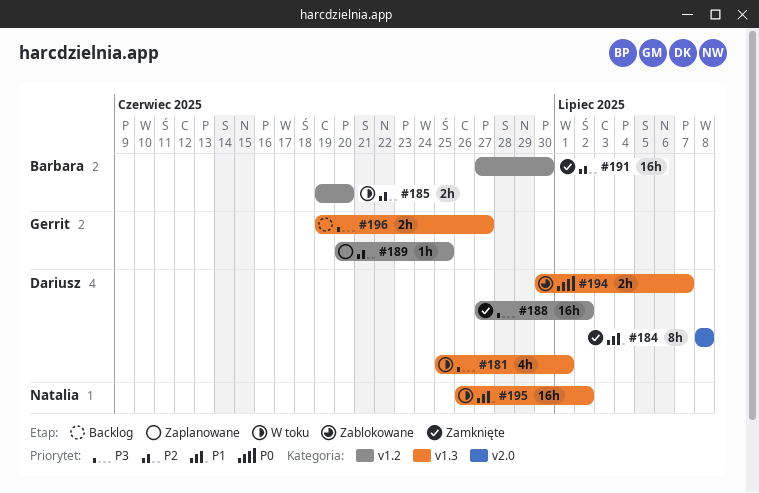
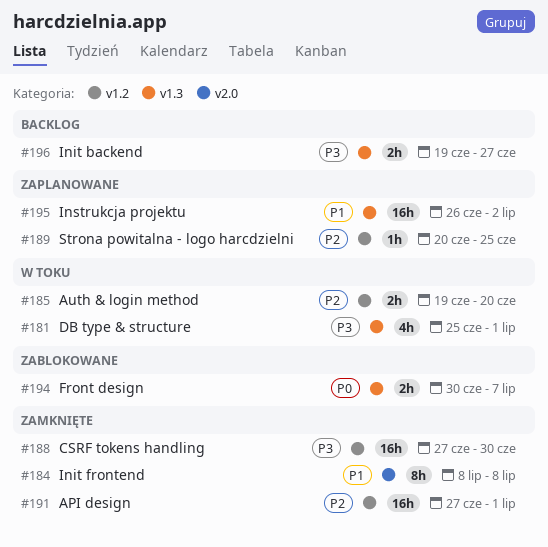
#188, due: Jul 2 -> Jun 30
#191, due: Jun 30 -> Jul 1
#195, status: W toku -> Zaplanowane

